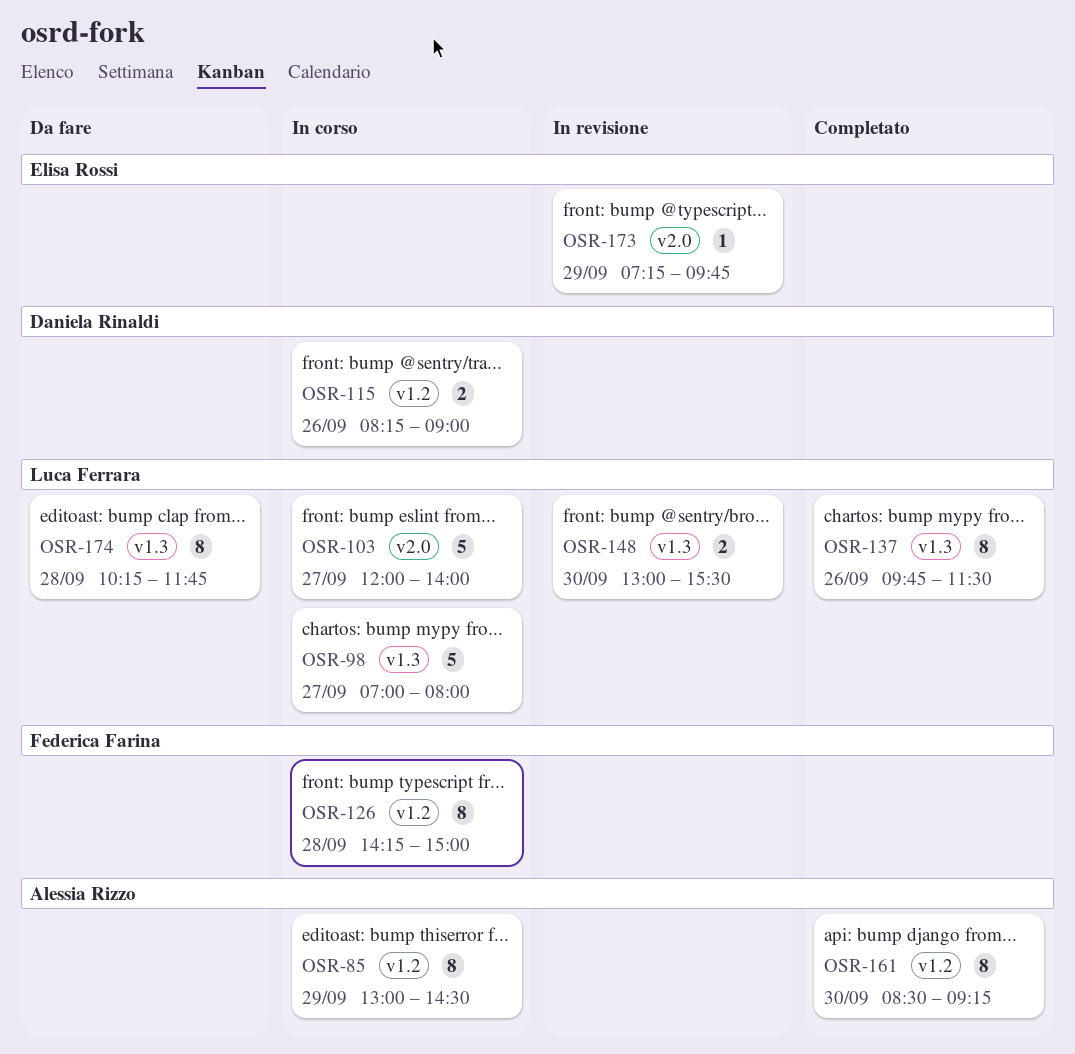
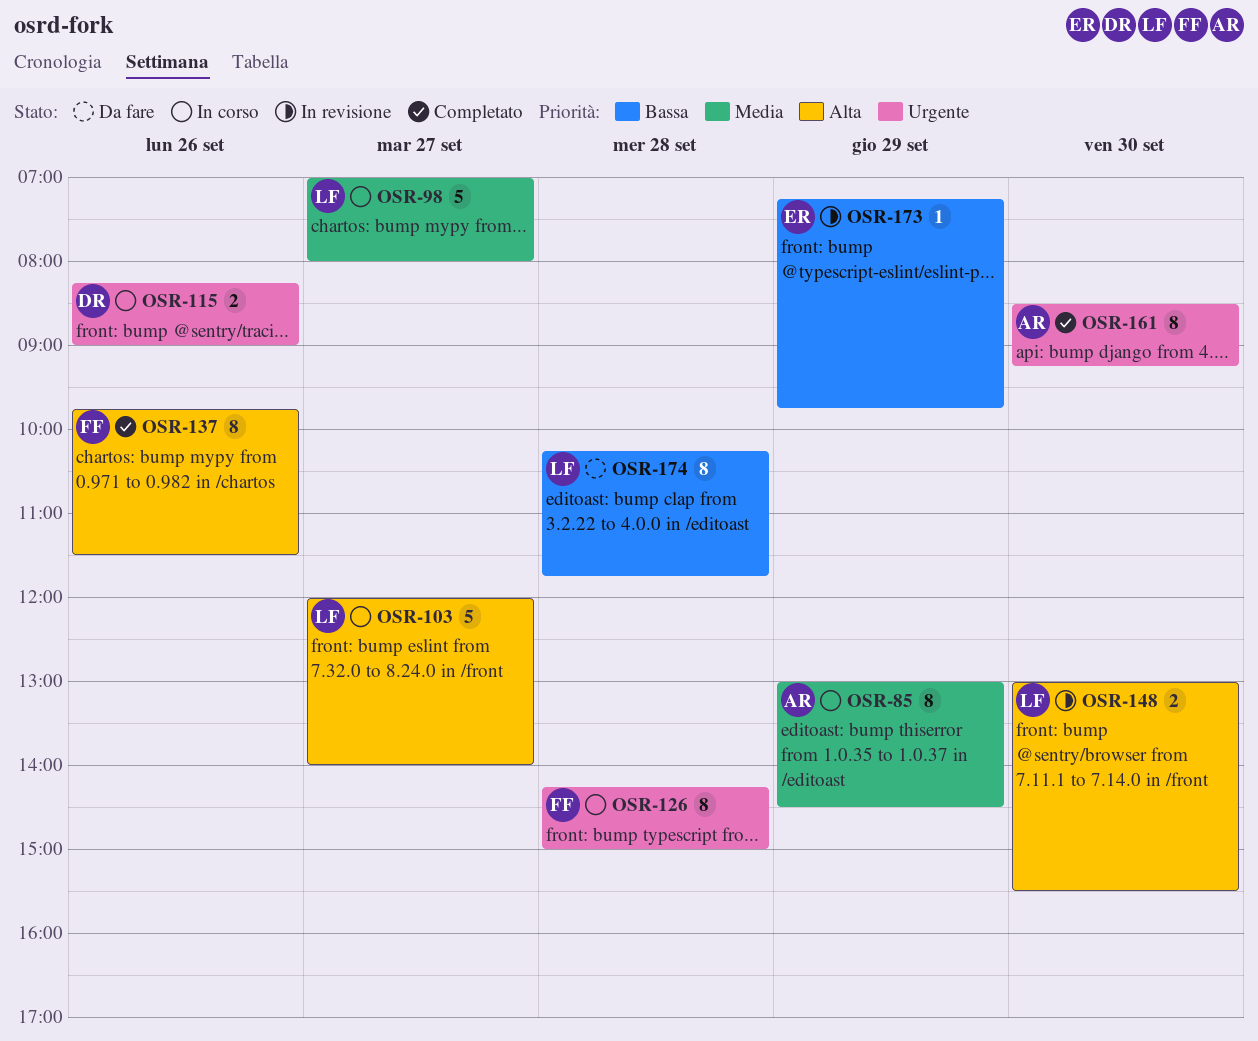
OSR-137, owner: Luca Ferrara -> Federica Farina

